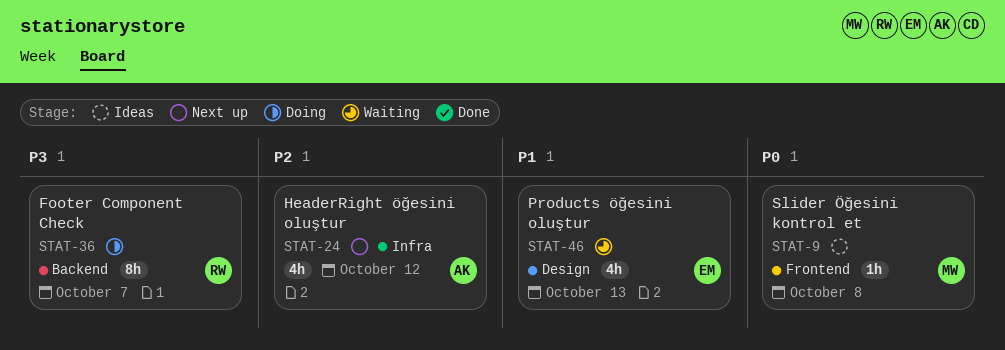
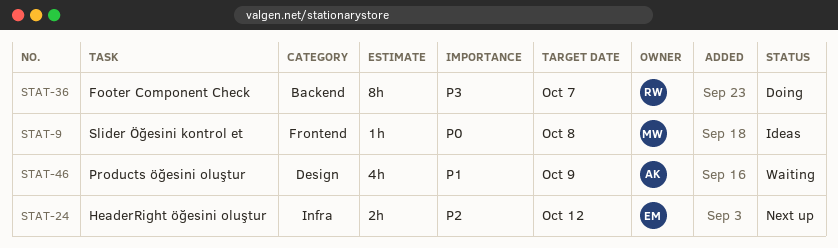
STAT-24, owner: AK -> EM
STAT-24, estimate: 4h -> 2h
STAT-46, owner: EM -> AK
STAT-46, due: Oct 13 -> Oct 9

